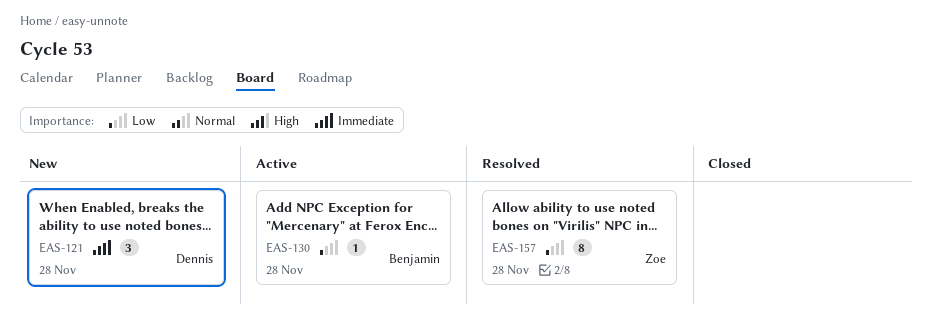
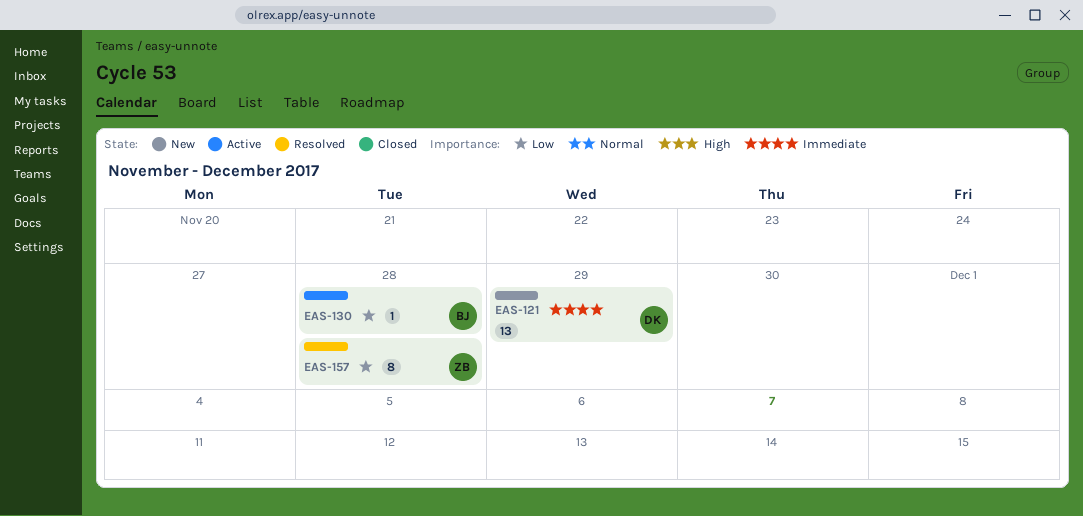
EAS-121, estimate: 3 -> 13
EAS-121, due: Nov 28 -> Nov 29

